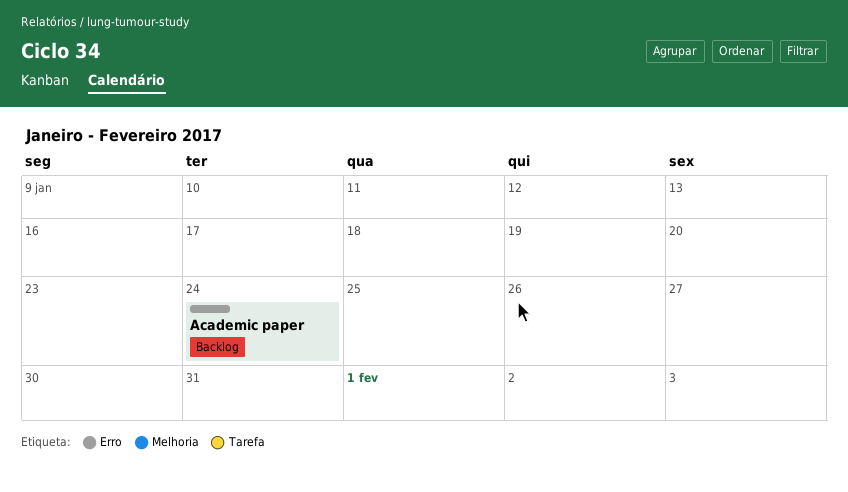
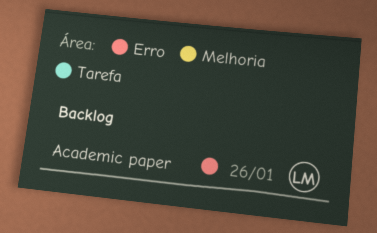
Academic paper, due: Jan 24 -> Jan 26

